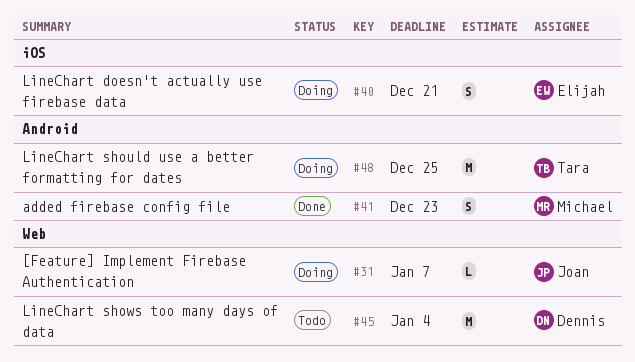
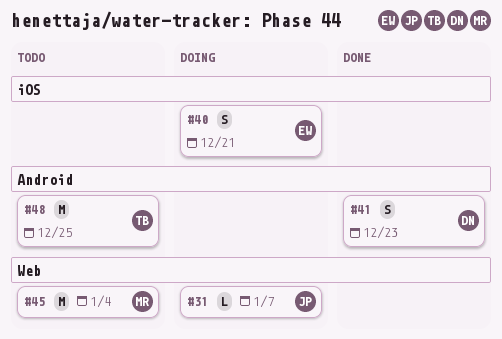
#41, owner: Michael -> Dennis
#45, owner: Dennis -> Michael
#48, status: Doing -> Todo

